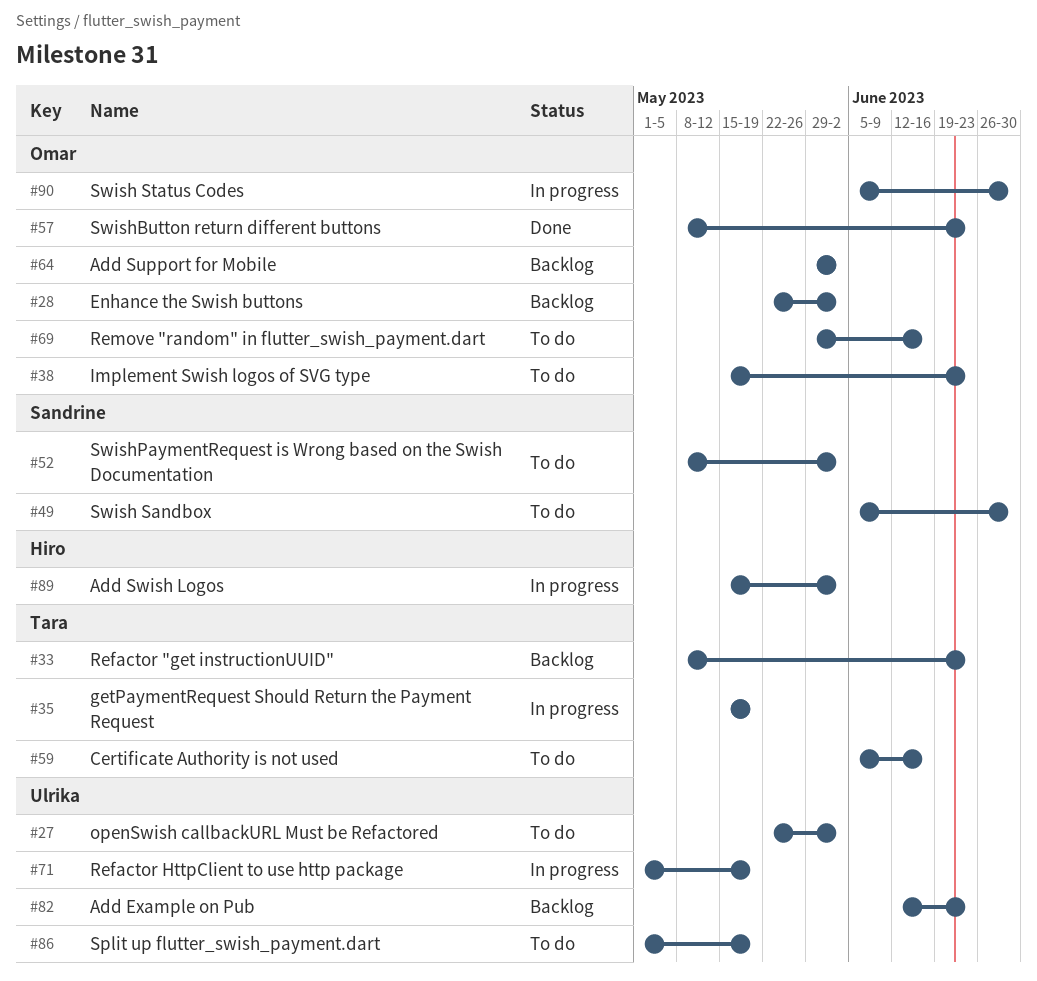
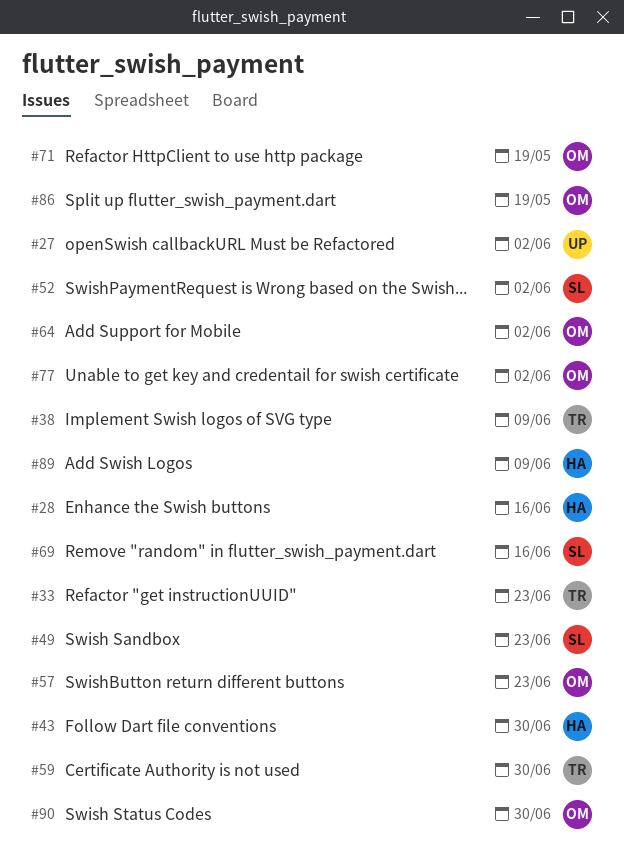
#28, owner: Omar -> Hiro
#28, due: Jun 2 -> Jun 16
#35: present -> none
#38, owner: Omar -> Tara
#38, due: Jun 23 -> Jun 9
#43: none -> present
#49, due: Jun 30 -> Jun 23
#59, due: Jun 16 -> Jun 30
#69, owner: Omar -> Sandrine
#71, owner: Ulrika -> Omar
#77: none -> present
#82: present -> none
#86, owner: Ulrika -> Omar
#89, due: Jun 2 -> Jun 9

